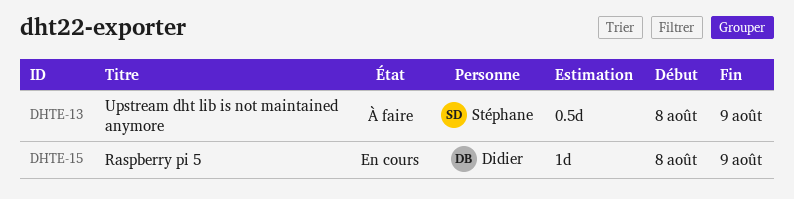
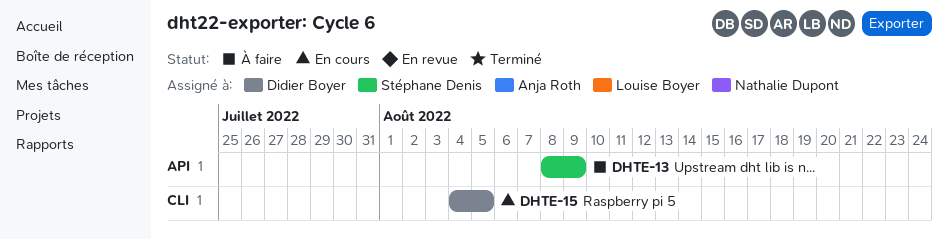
DHTE-15, start: Aug 8 -> Aug 4
DHTE-15, due: Aug 9 -> Aug 5

